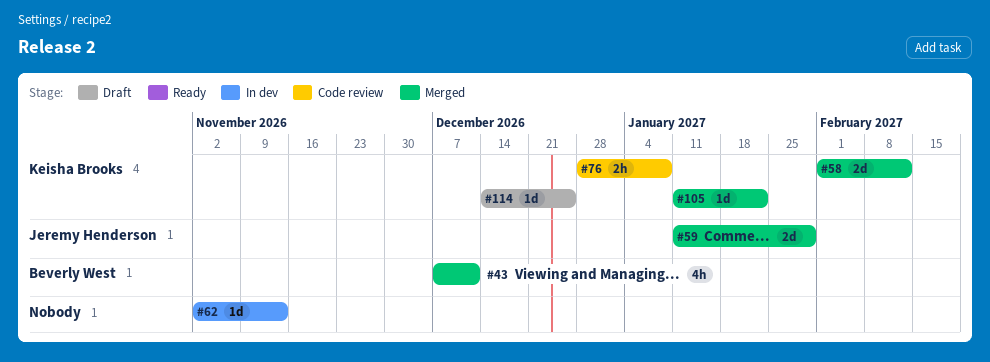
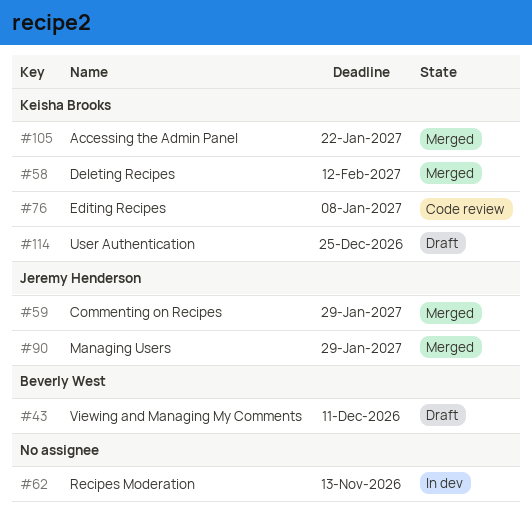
#43, status: Merged -> Draft
#90: none -> present

